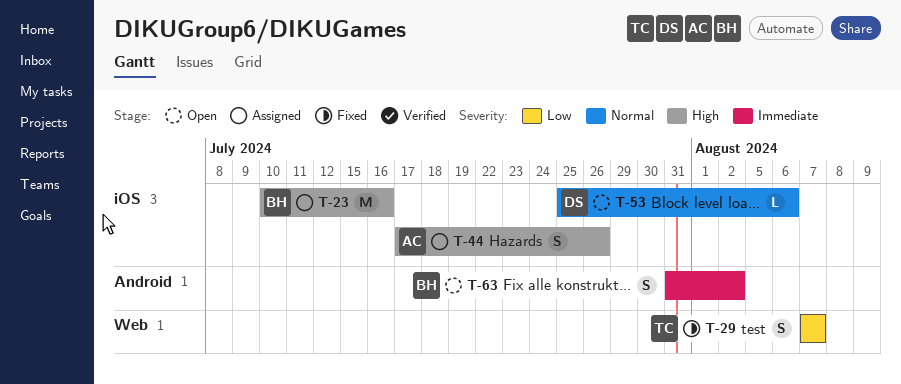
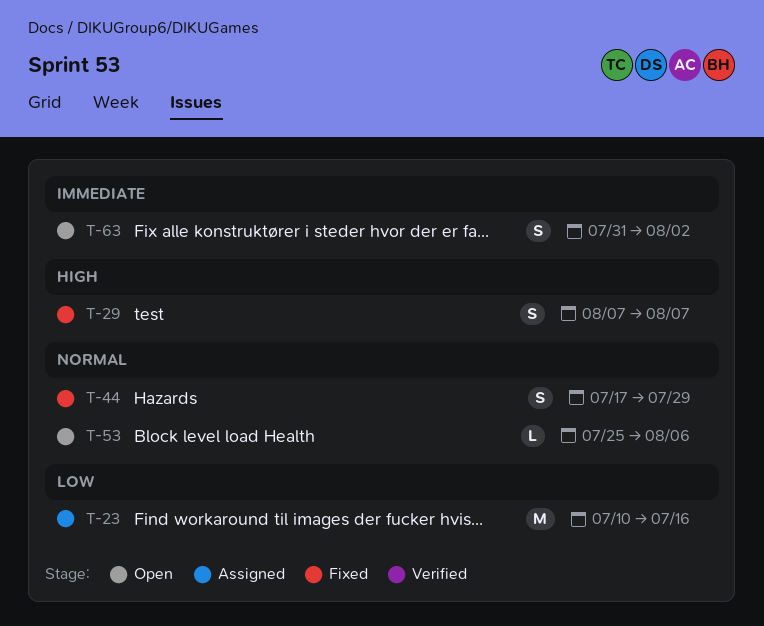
T-23, priority: High -> Low
T-29, priority: Low -> High
T-44, status: Assigned -> Fixed
T-44, priority: High -> Normal
T-44, due: Jul 26 -> Jul 29

